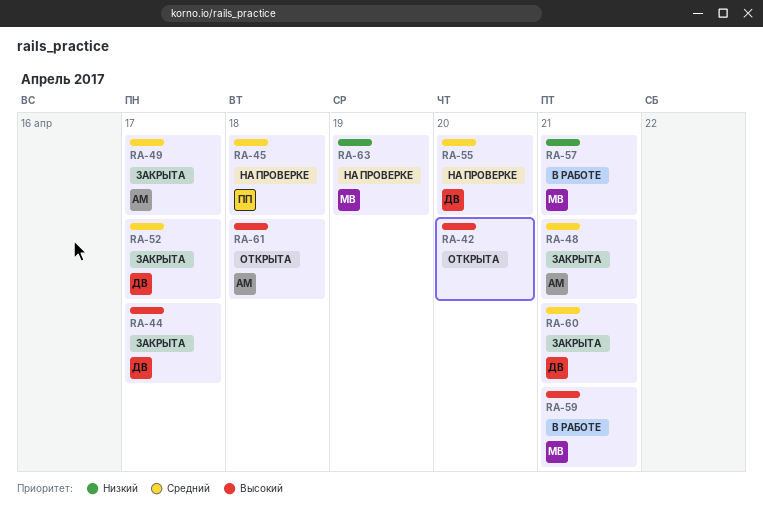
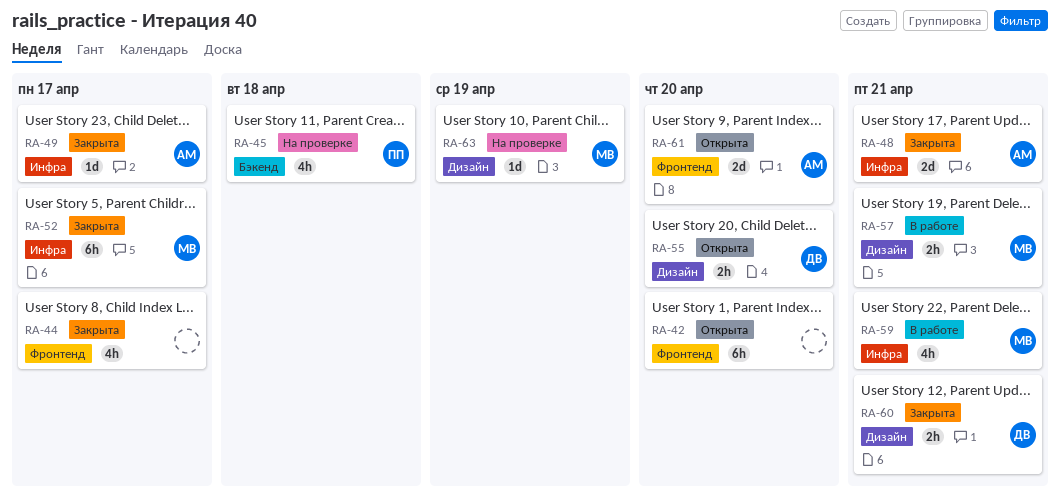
RA-44, owner: ДВ -> none
RA-52, owner: ДВ -> МВ
RA-55, status: На проверке -> Открыта
RA-61, due: Apr 18 -> Apr 20

